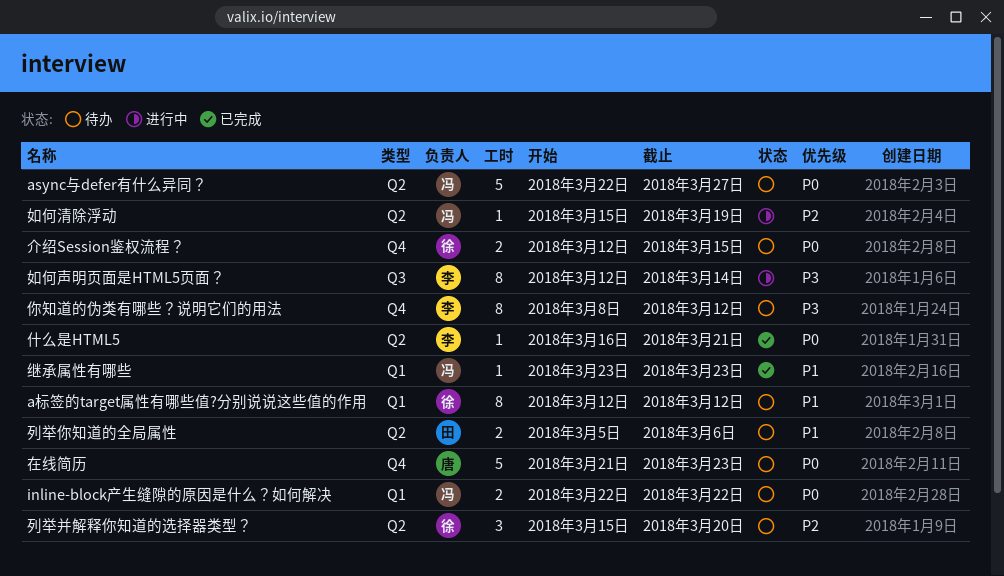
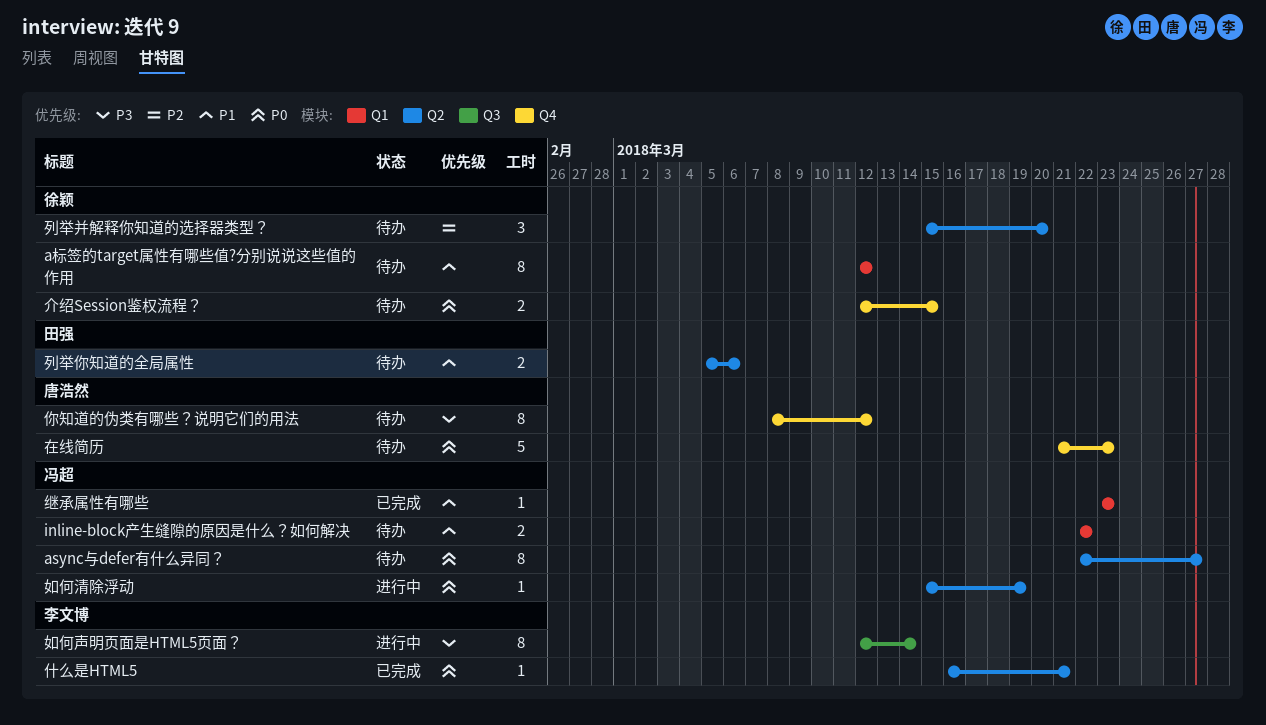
async与defer有什么异同？, estimate: 5 -> 8
inline-block产生缝隙的原因是什么？如何解决, priority: P0 -> P1
你知道的伪类有哪些？说明它们的用法, owner: 李文博 -> 唐浩然
如何清除浮动, priority: P2 -> P0

